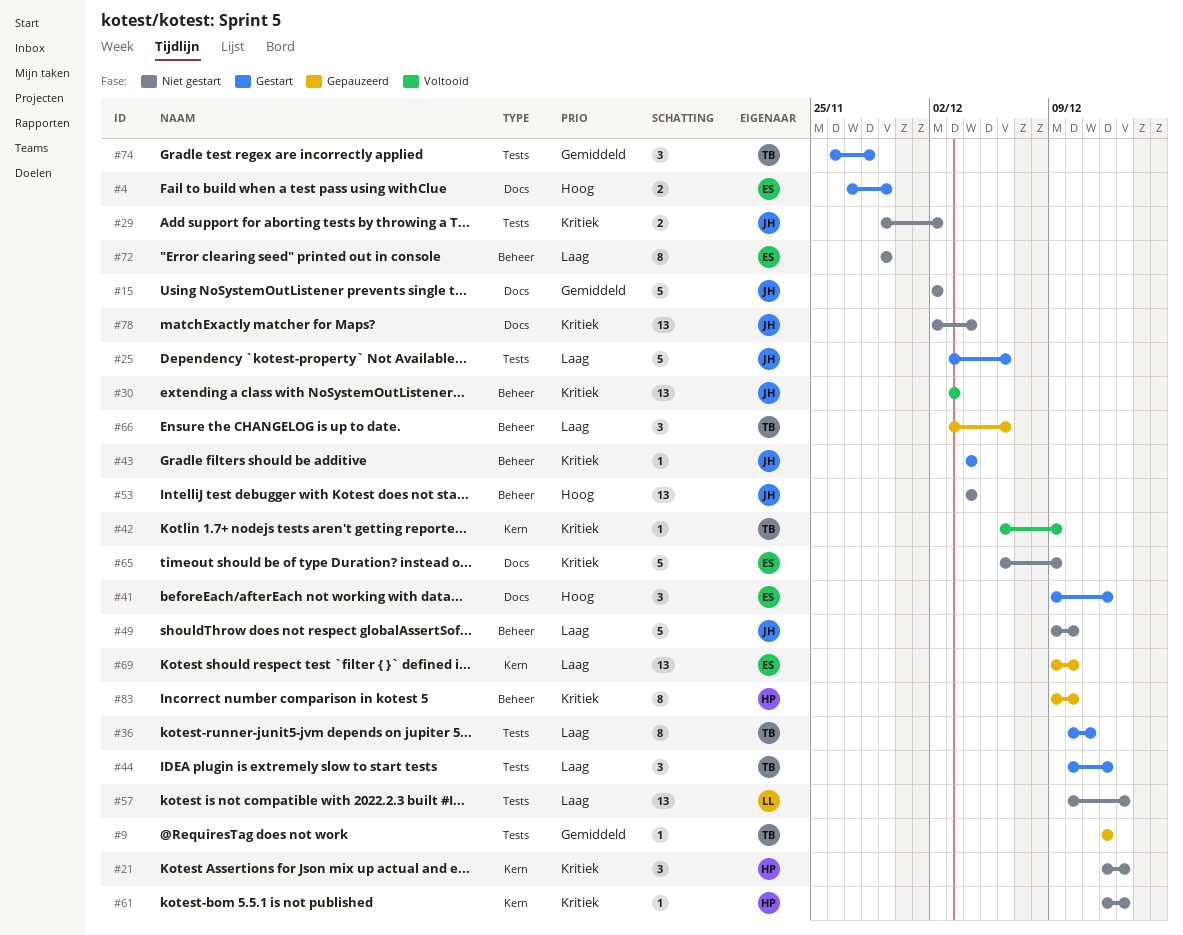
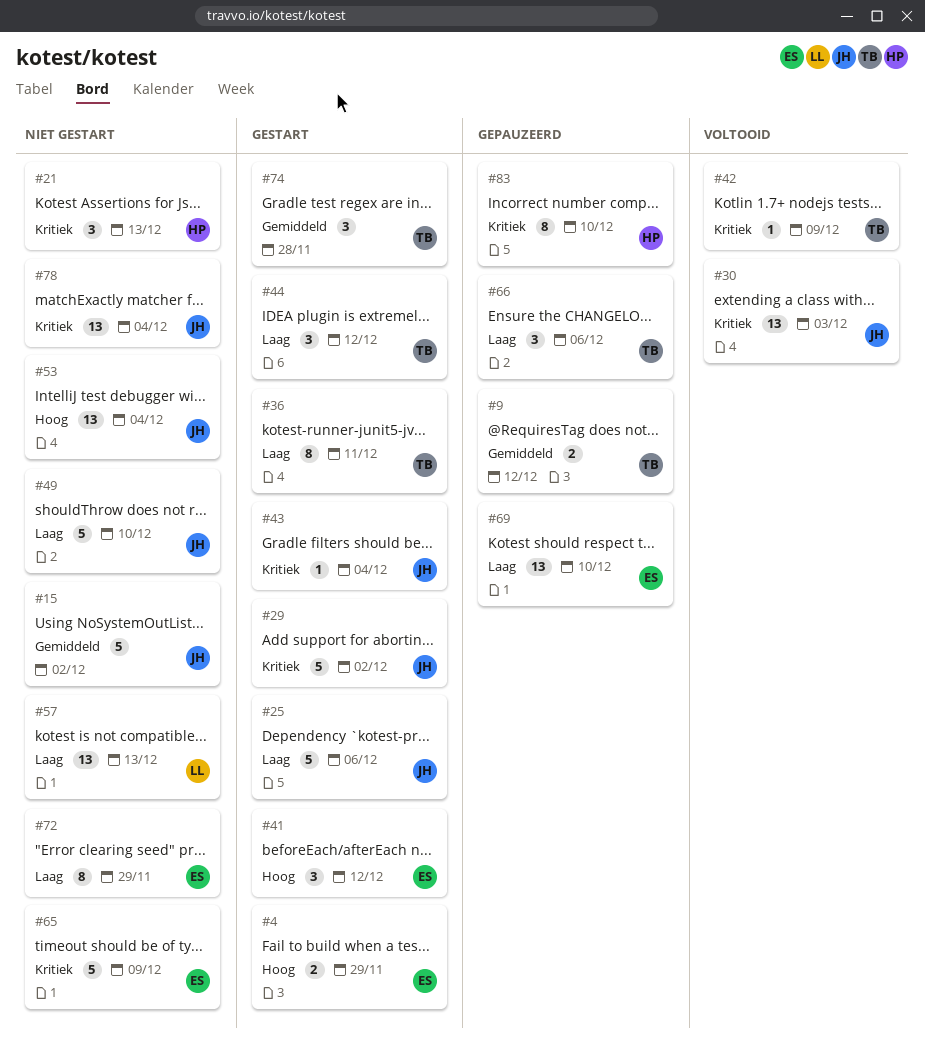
#9, estimate: 1 -> 2
#29, status: Niet gestart -> Gestart
#29, estimate: 2 -> 5
#61: present -> none

